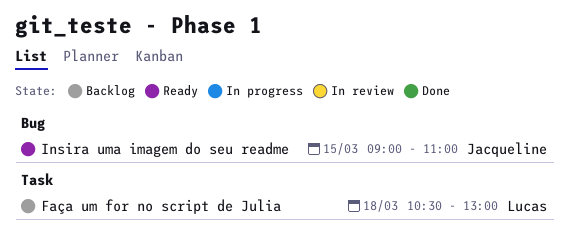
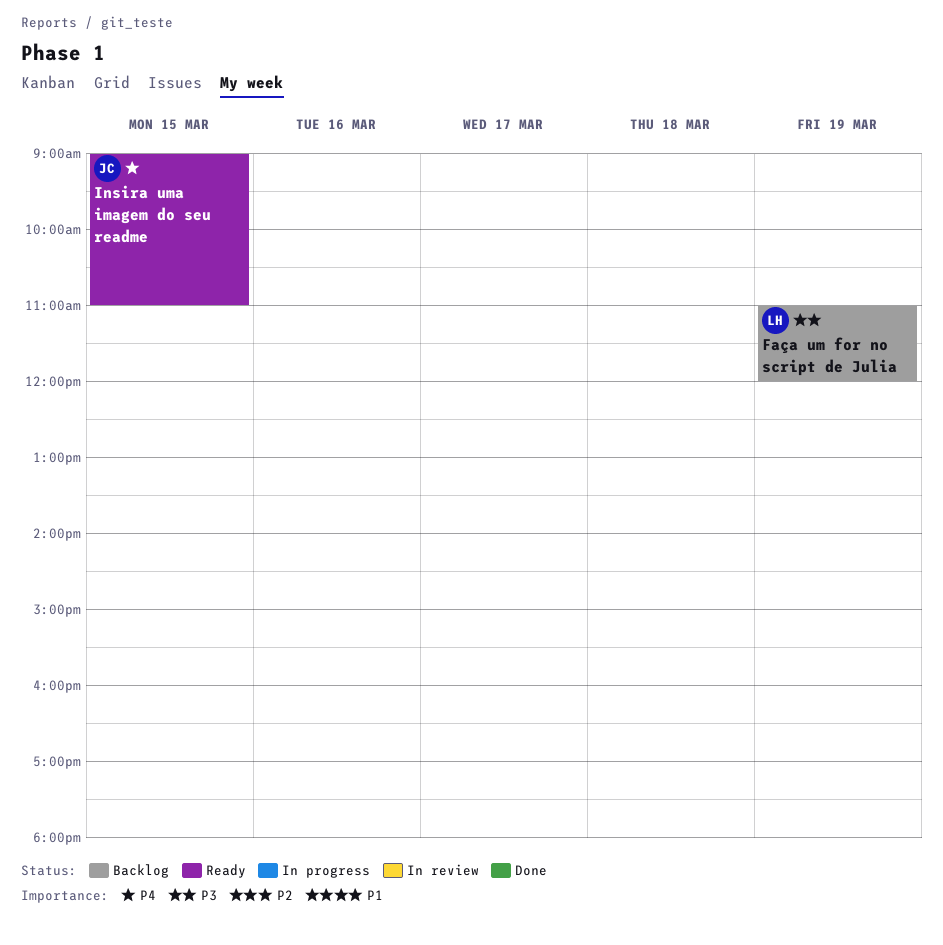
Faça um for no script de Julia, day: Mar 18 -> Mar 19
Faça um for no script de Julia, begins: 10:30 -> 11:00
Faça um for no script de Julia, ends: 13:00 -> 12:00

